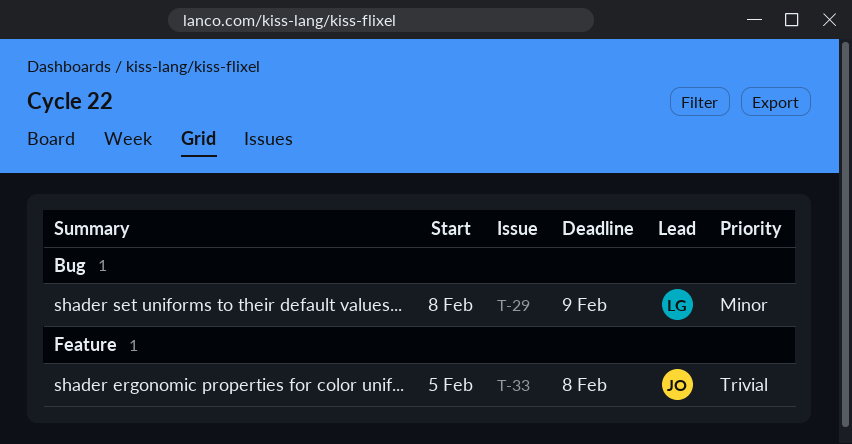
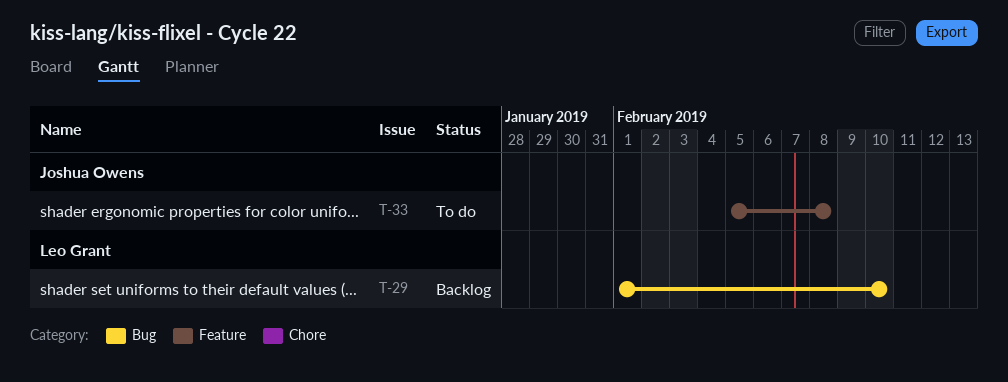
T-29, start: Feb 8 -> Feb 1
T-29, due: Feb 9 -> Feb 10

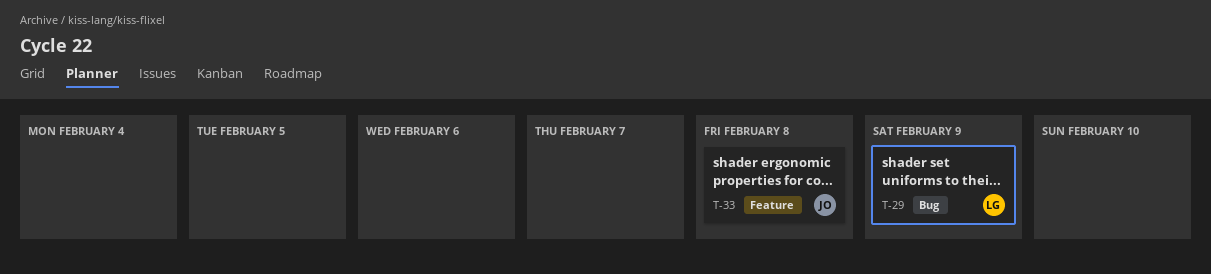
T-29, due: Feb 10 -> Feb 9

